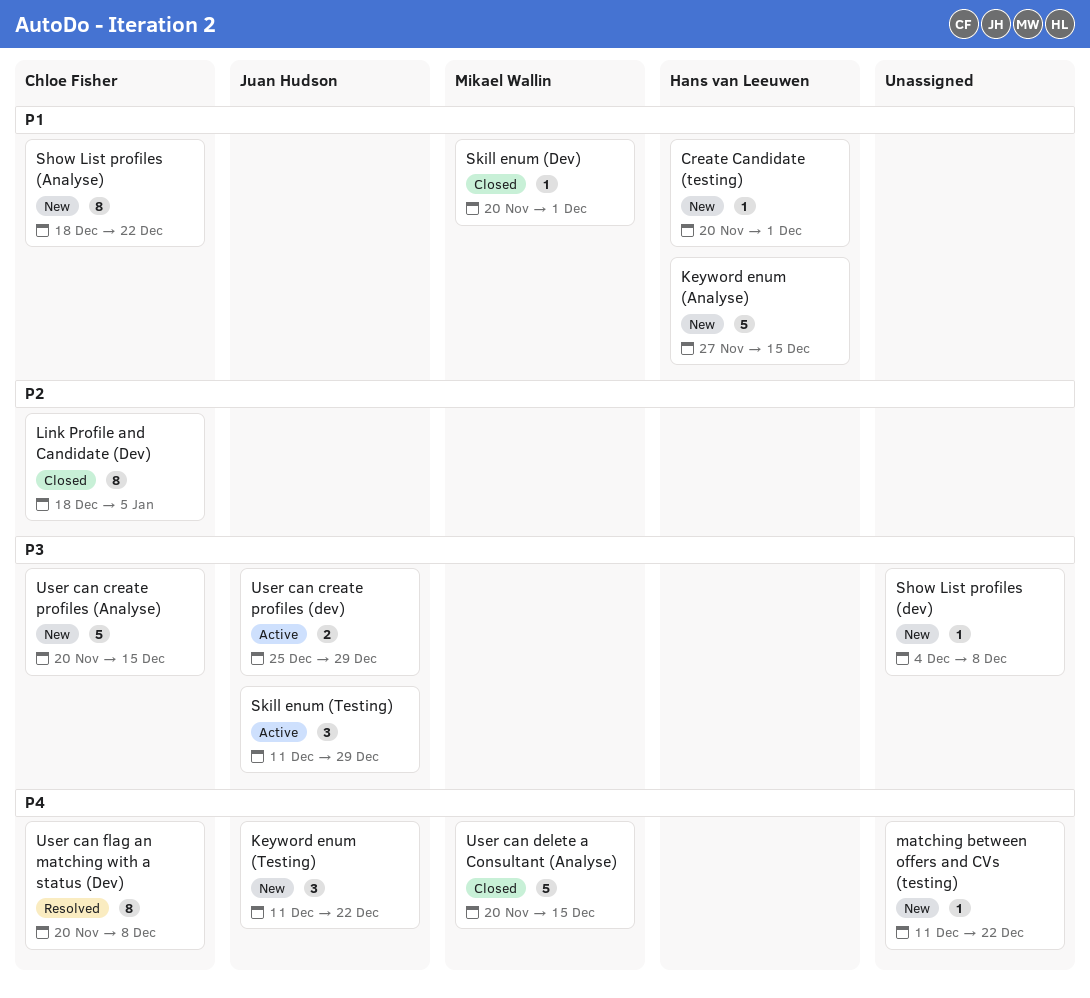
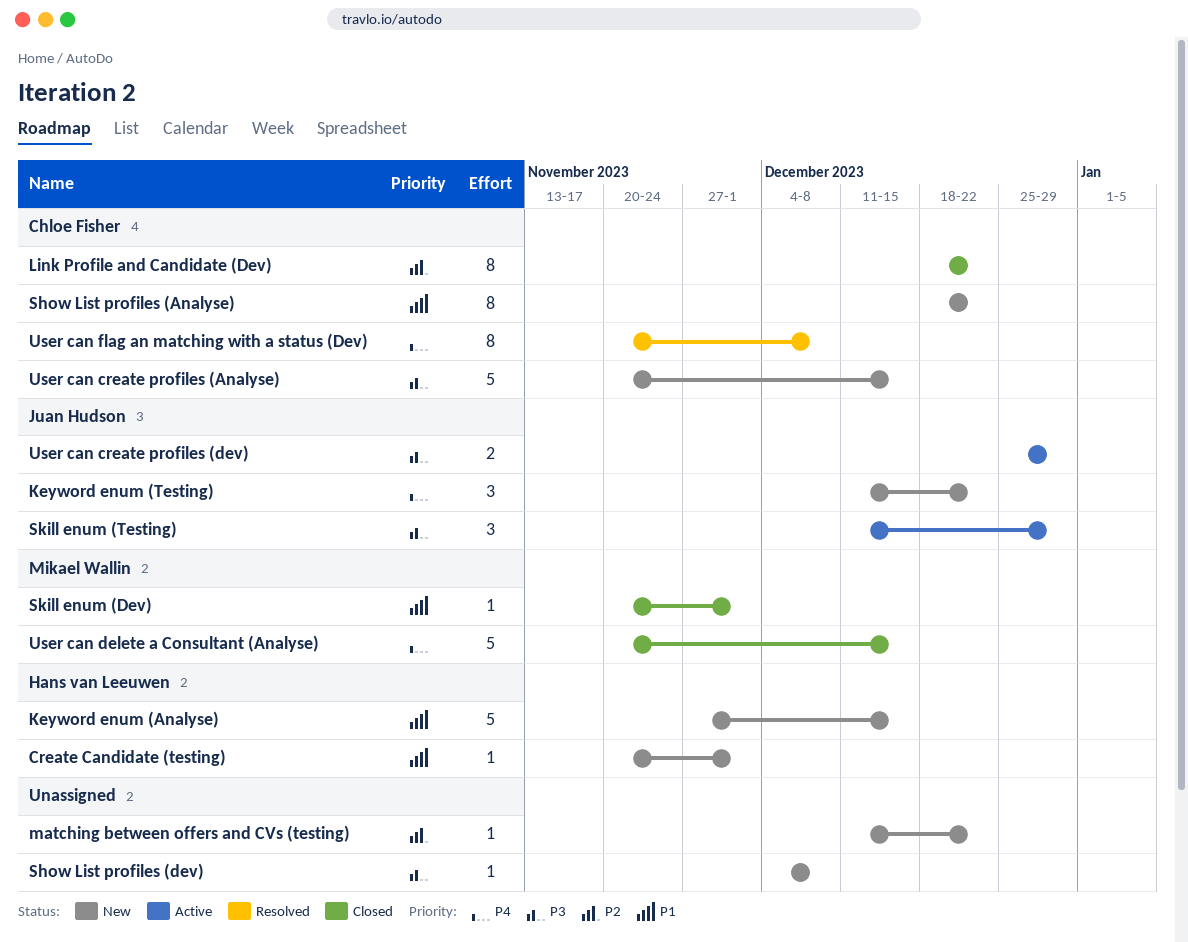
Link Profile and Candidate (Dev), due: Jan 5 -> Dec 22
matching between offers and CVs (testing), priority: P4 -> P2

